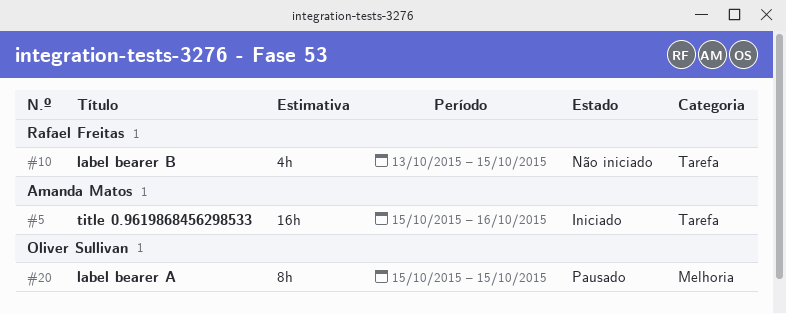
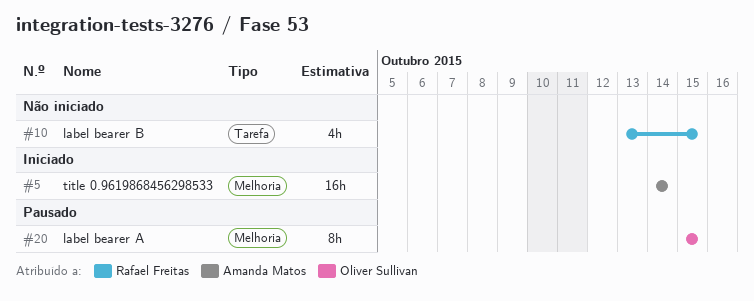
#5, label: Tarefa -> Melhoria
#5, start: Oct 15 -> Oct 14
#5, due: Oct 16 -> Oct 14

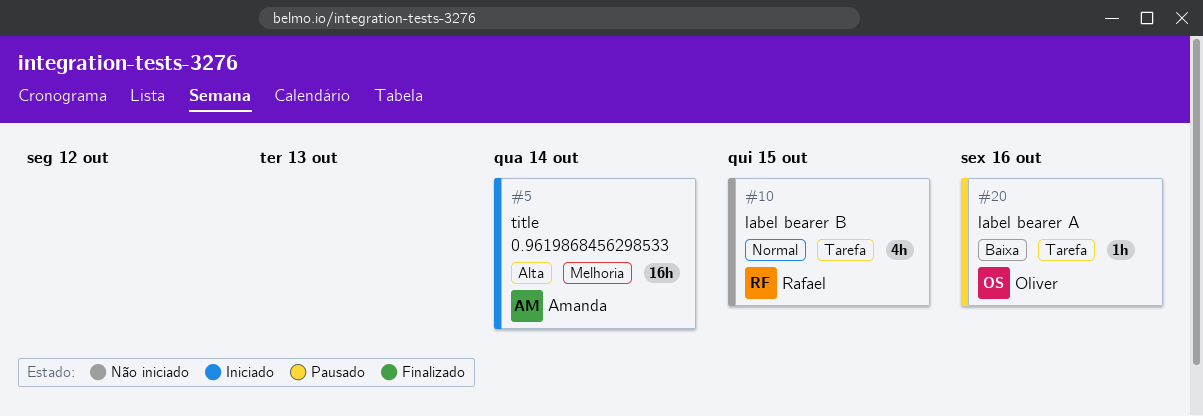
#20, label: Melhoria -> Tarefa
#20, estimate: 8h -> 1h
#20, due: Oct 15 -> Oct 16

